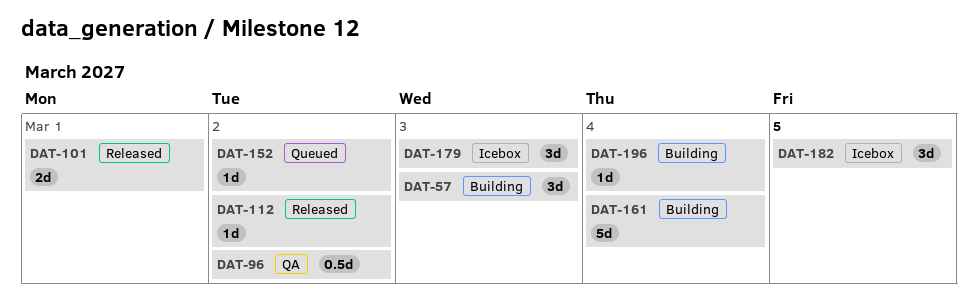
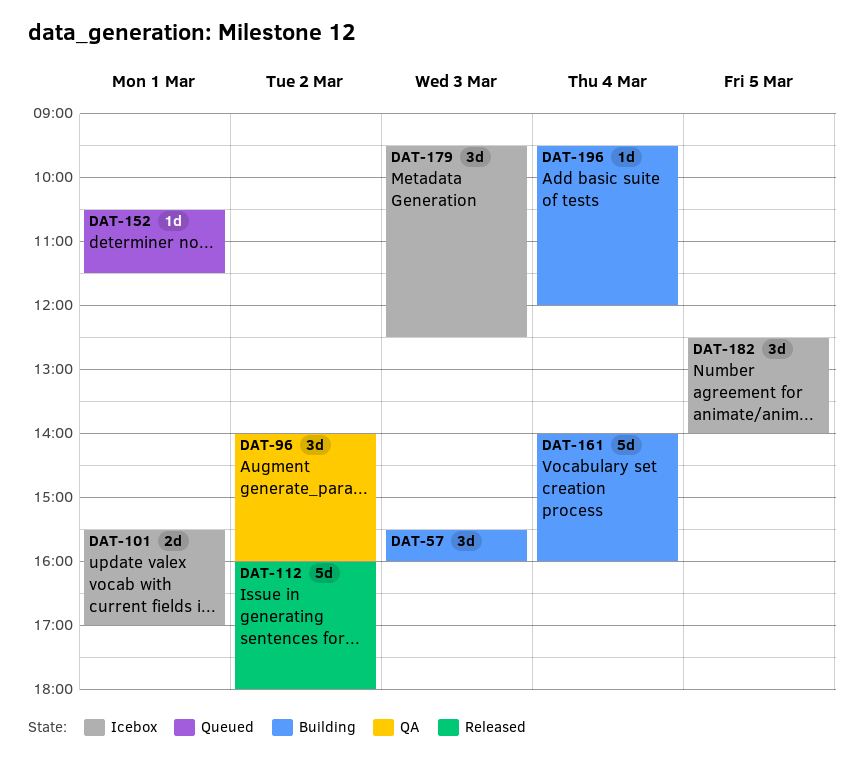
DAT-96, estimate: 0.5d -> 3d
DAT-101, status: Released -> Icebox
DAT-112, estimate: 1d -> 5d
DAT-152, day: Mar 2 -> Mar 1

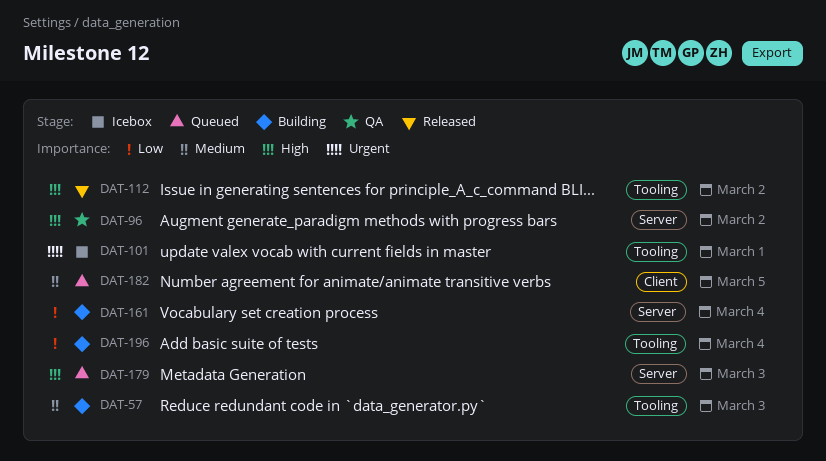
DAT-152: present -> none
DAT-179, status: Icebox -> Queued
DAT-182, status: Icebox -> Queued

